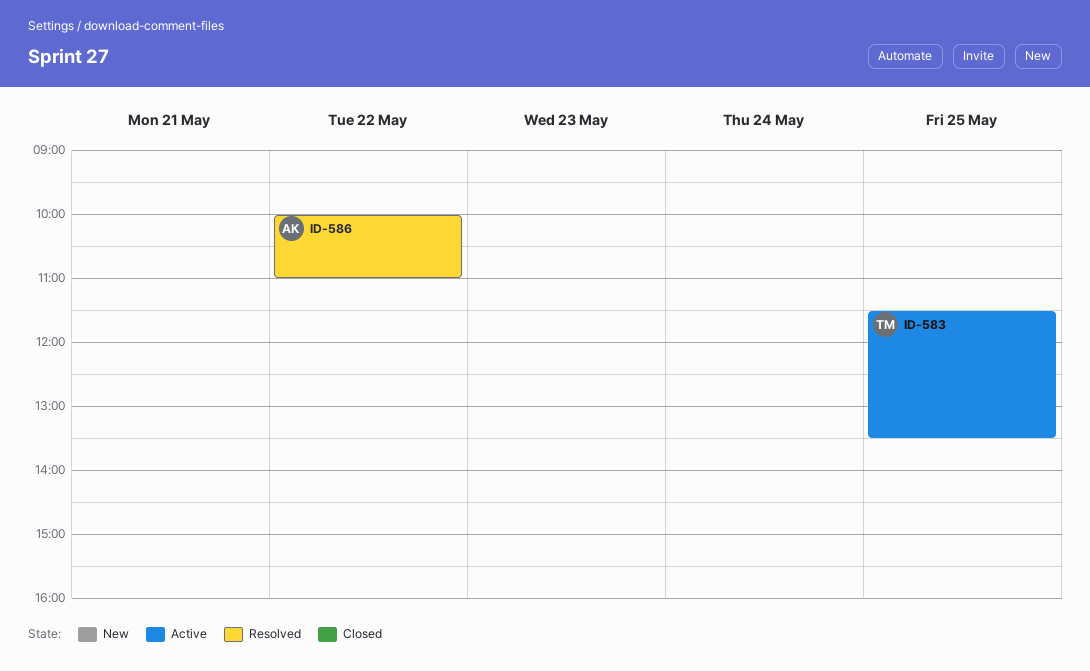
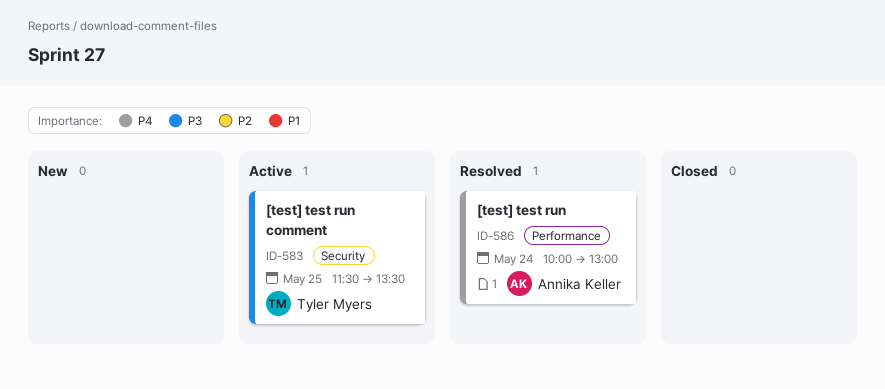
ID-586, day: May 22 -> May 24
ID-586, ends: 11:00 -> 13:00

